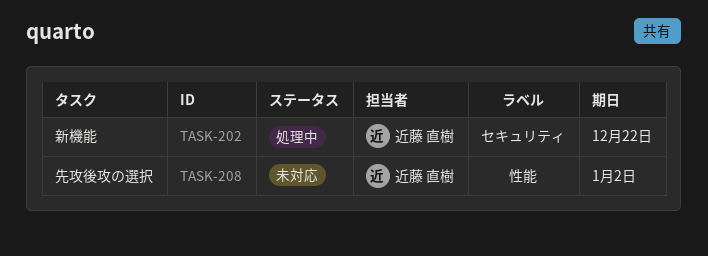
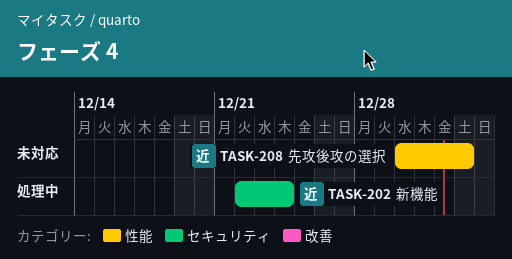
TASK-202, due: Dec 22 -> Dec 24

